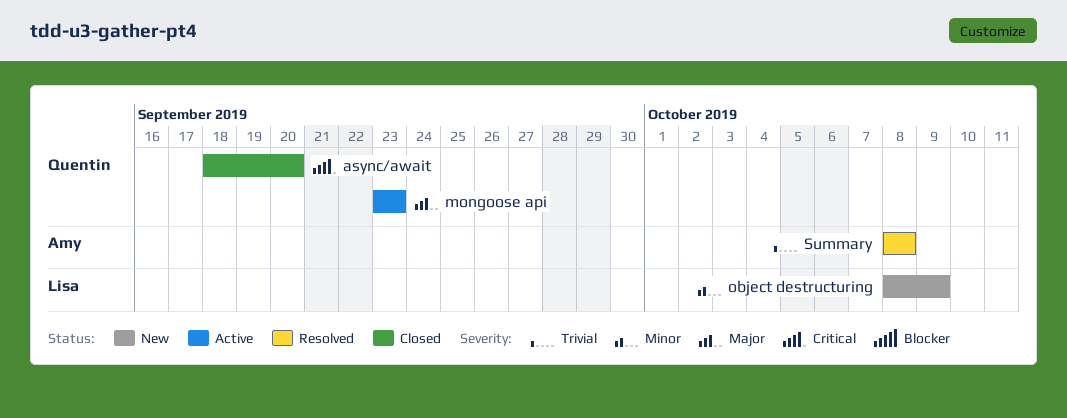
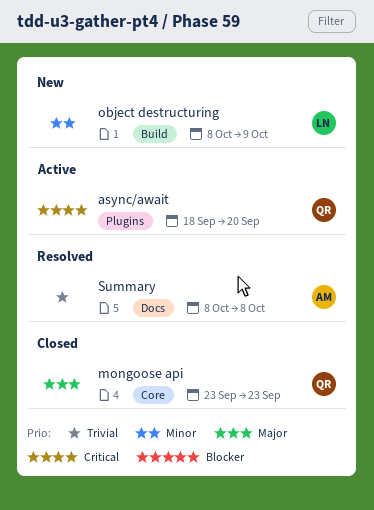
async/await, status: Closed -> Active
mongoose api, status: Active -> Closed

